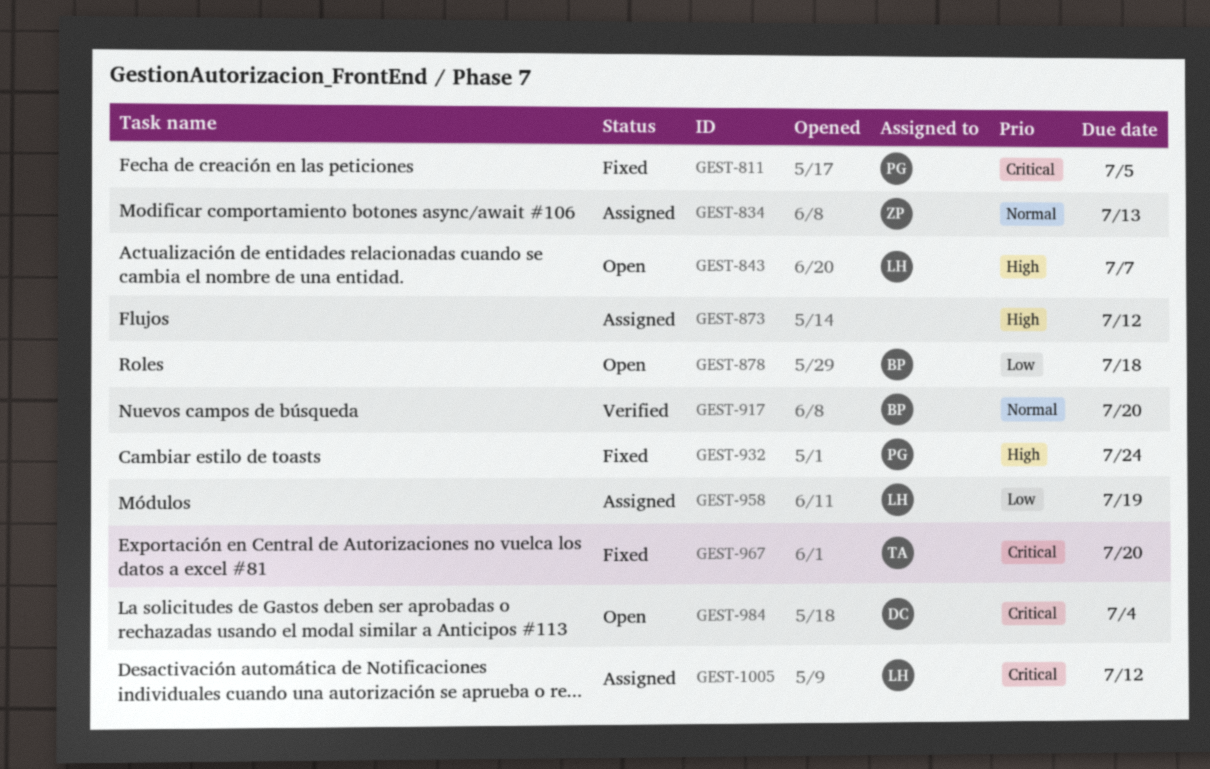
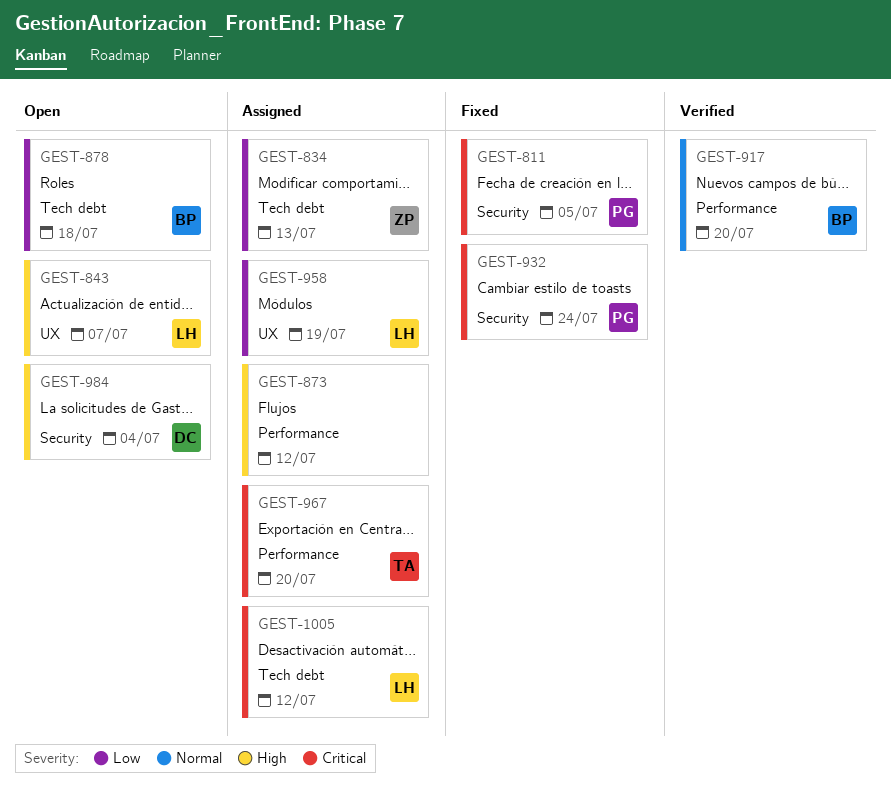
GEST-834, priority: Normal -> Low
GEST-932, priority: High -> Critical
GEST-967, status: Fixed -> Assigned
GEST-984, priority: Critical -> High

